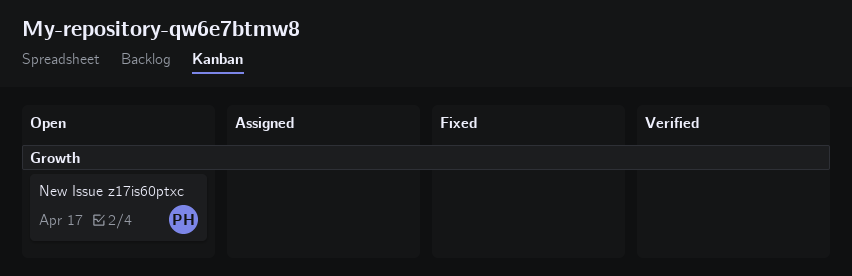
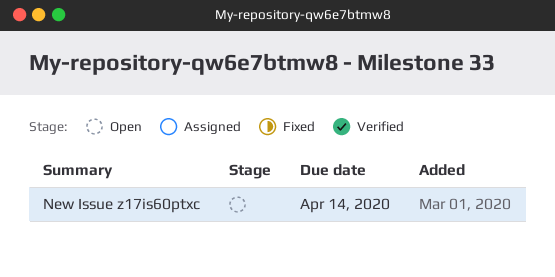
New Issue z17is60ptxc, due: Apr 17 -> Apr 14

